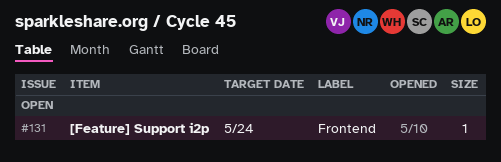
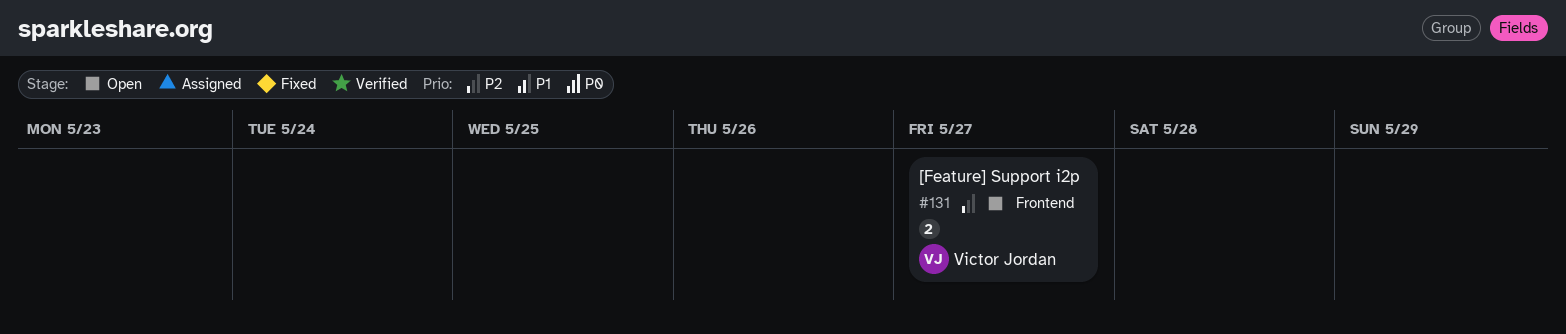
#131, estimate: 1 -> 2
#131, due: May 24 -> May 27

